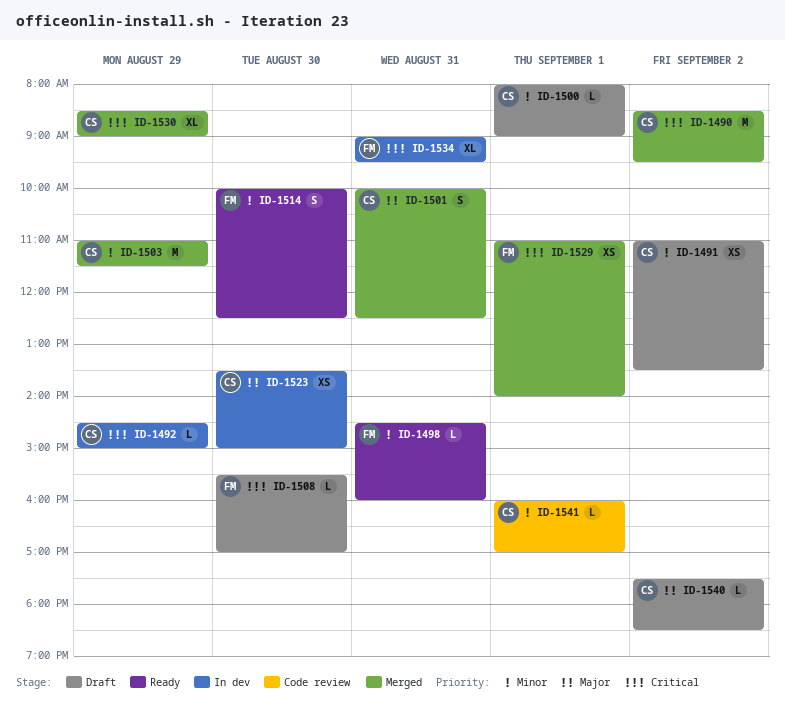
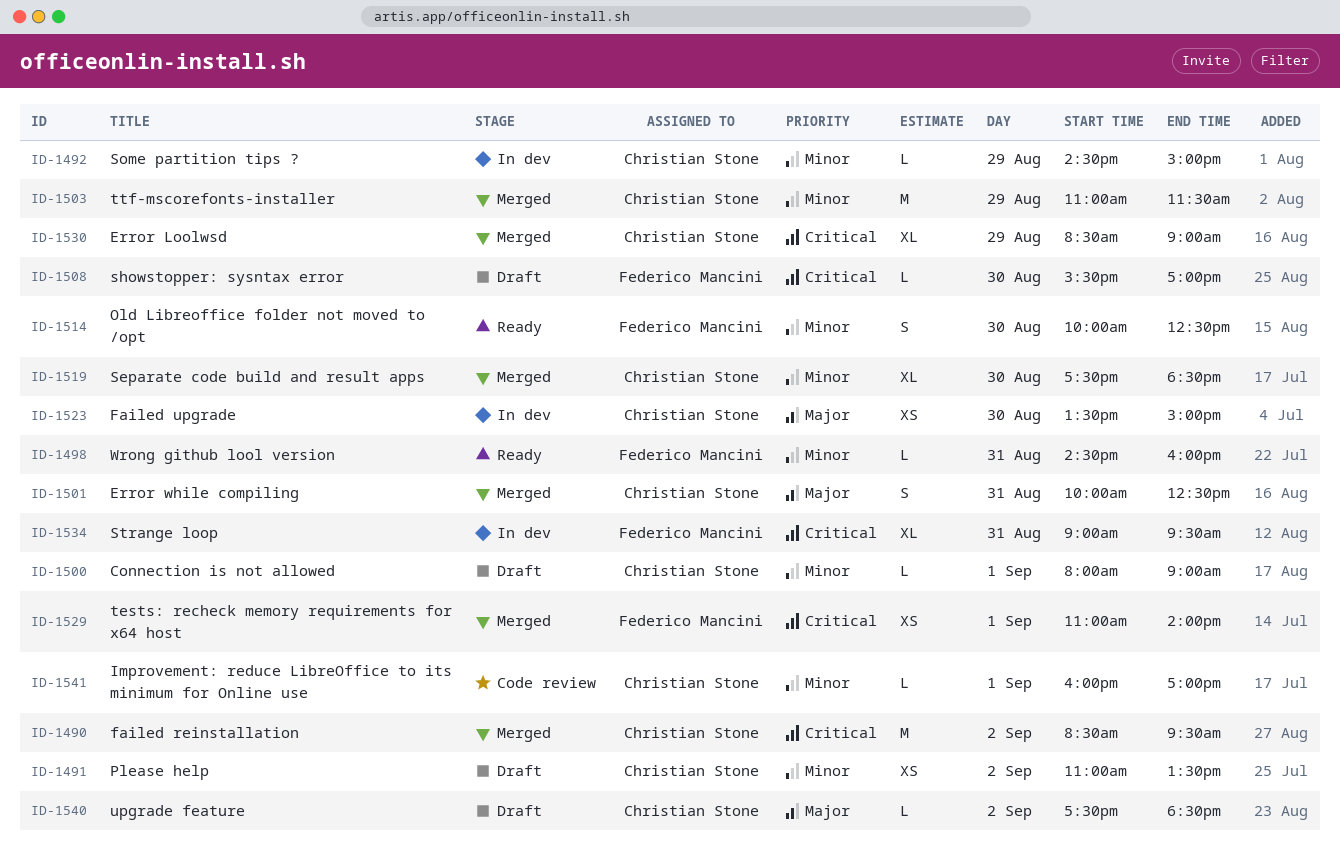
ID-1492, priority: Critical -> Minor
ID-1519: none -> present

